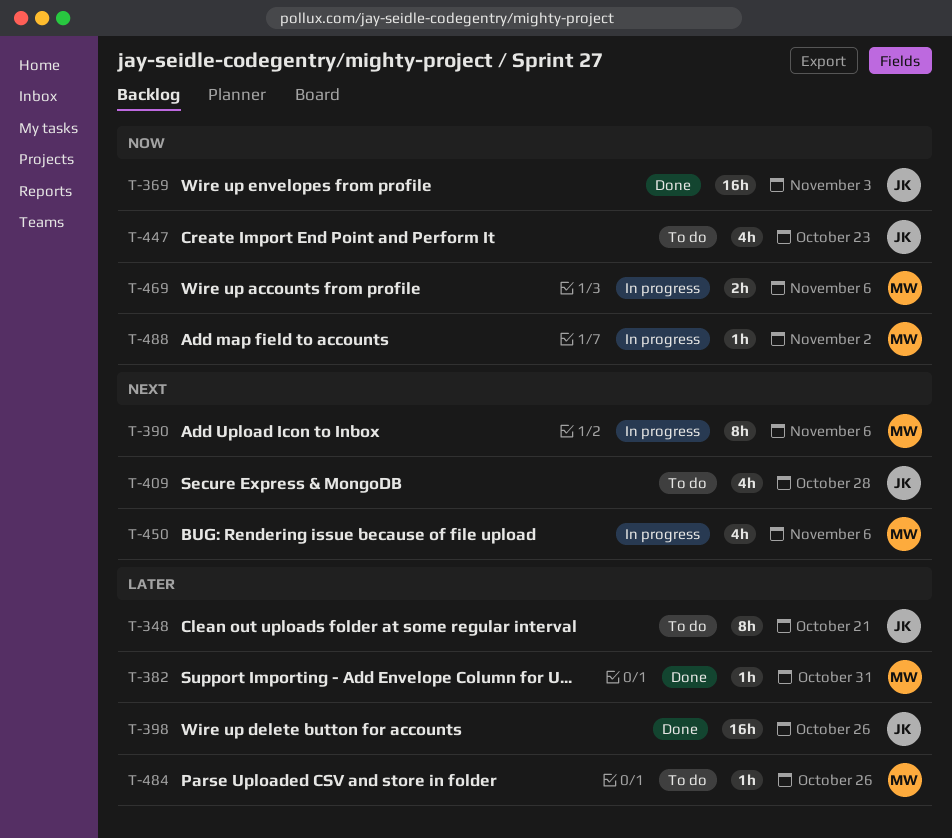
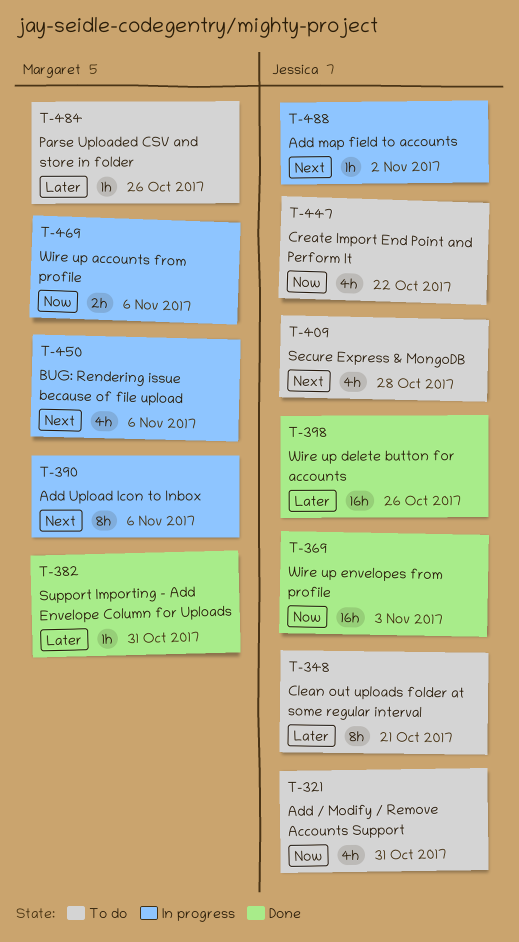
T-321: none -> present
T-447, due: Oct 23 -> Oct 22
T-488, owner: Margaret -> Jessica
T-488, priority: Now -> Next

